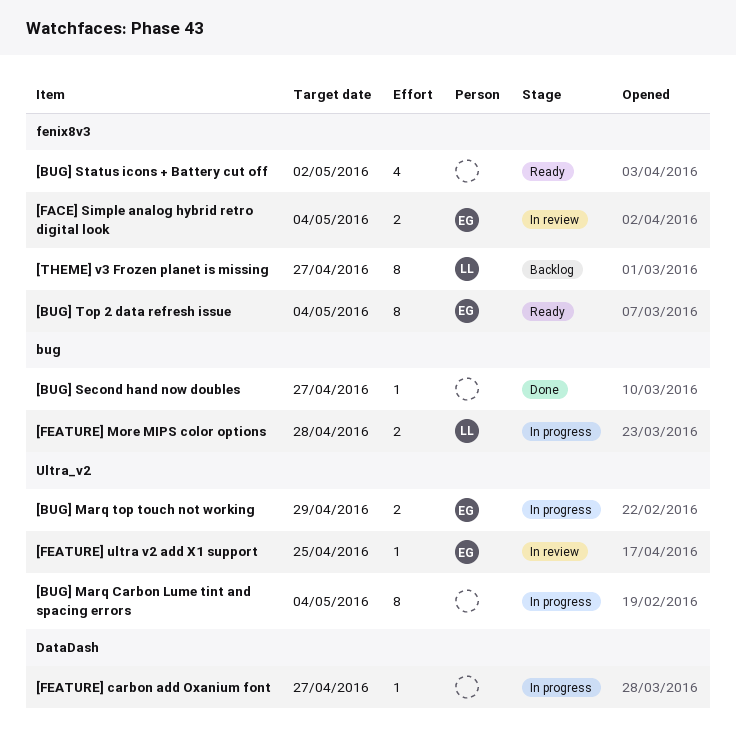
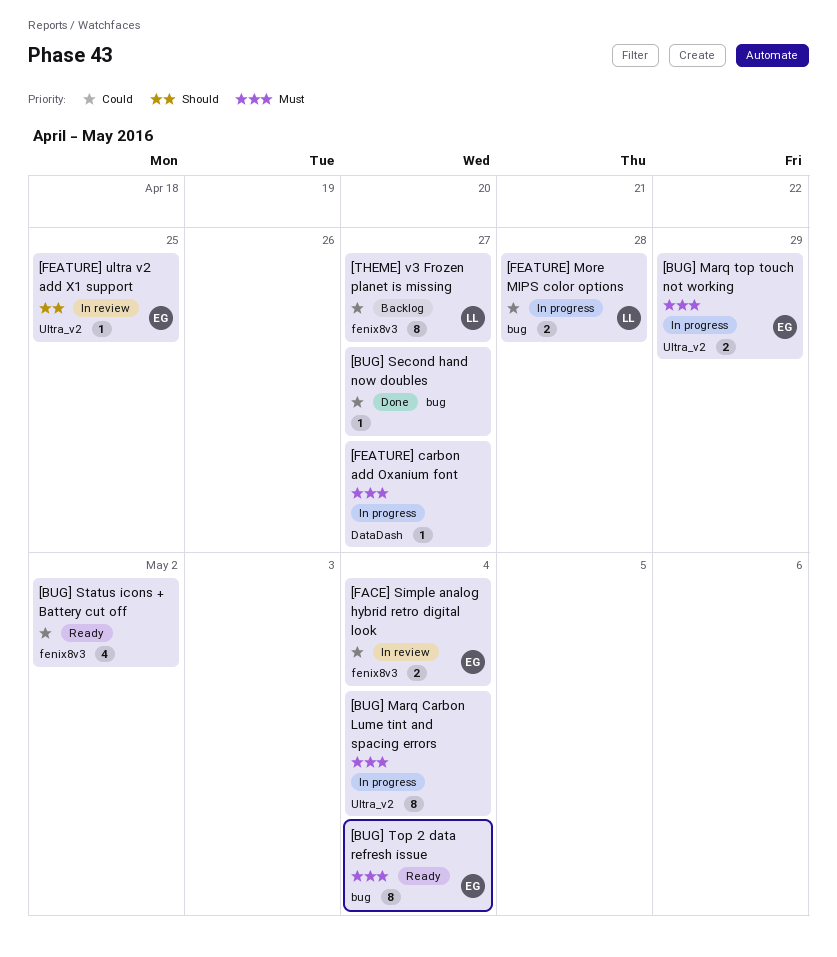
[BUG] Top 2 data refresh issue, label: fenix8v3 -> bug

